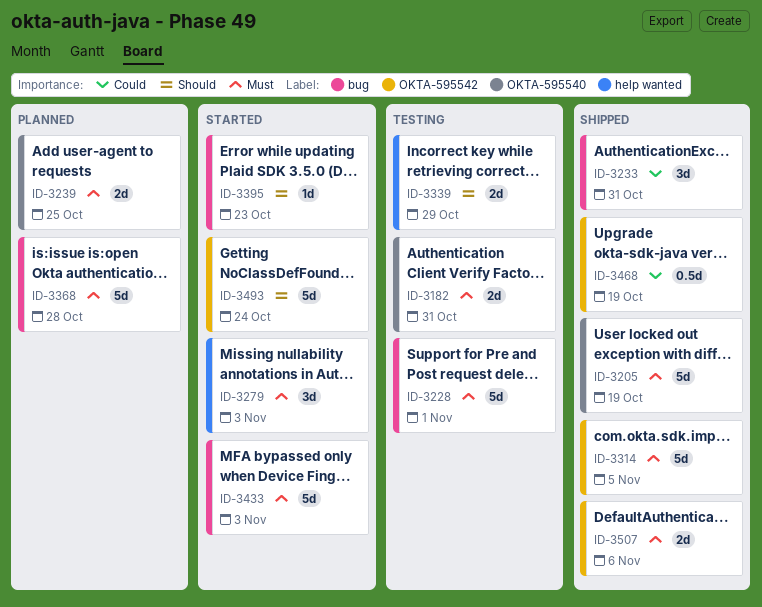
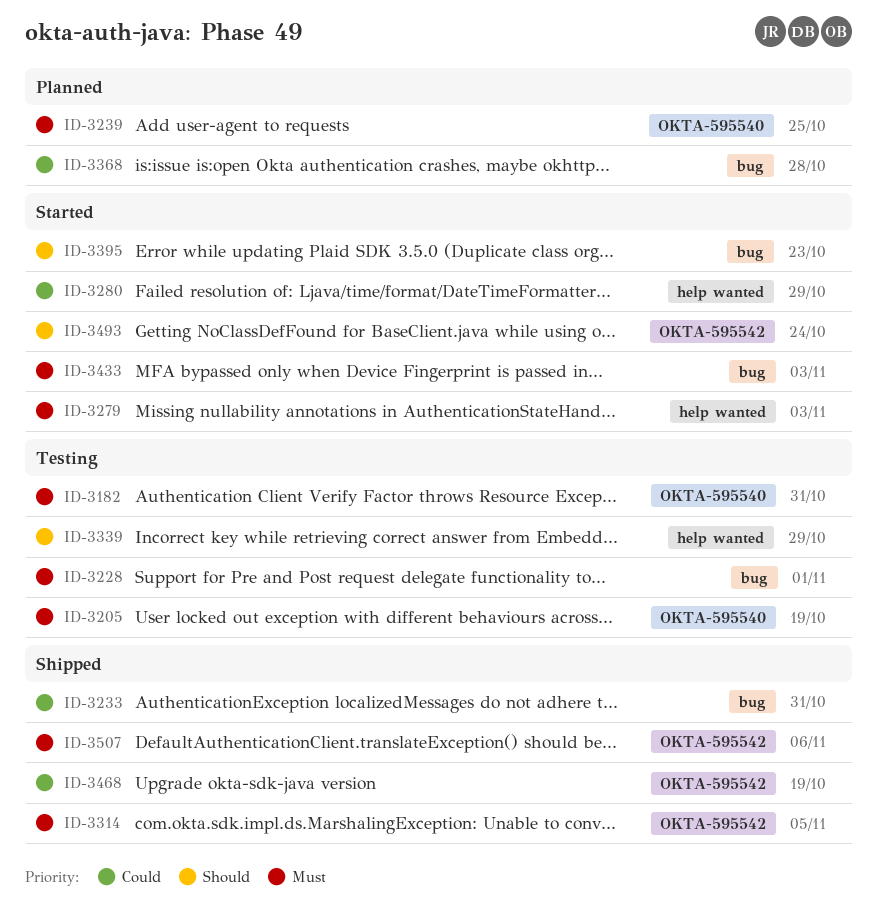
ID-3205, status: Shipped -> Testing
ID-3280: none -> present
ID-3368, priority: Must -> Could

